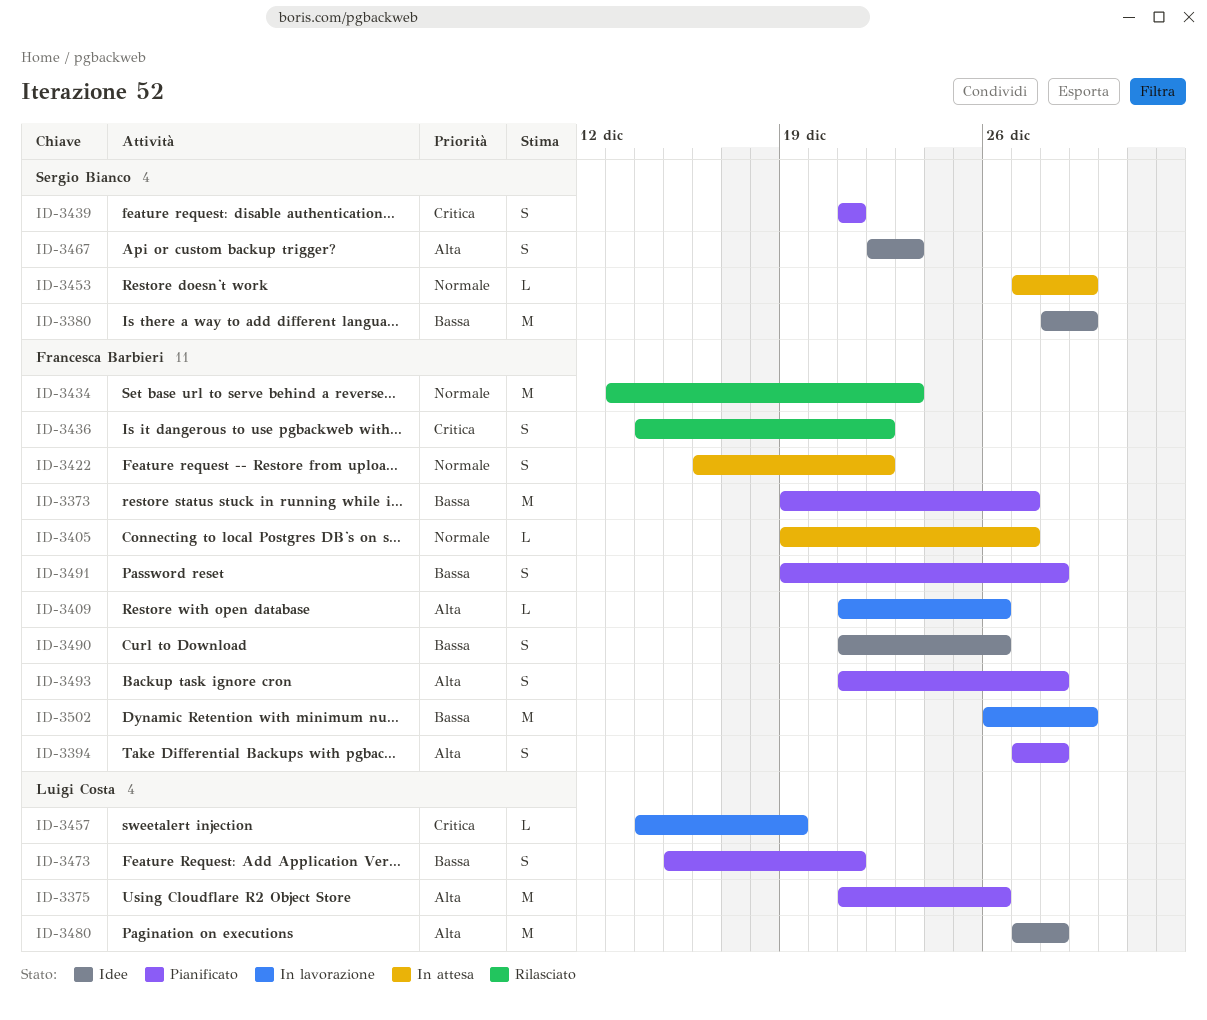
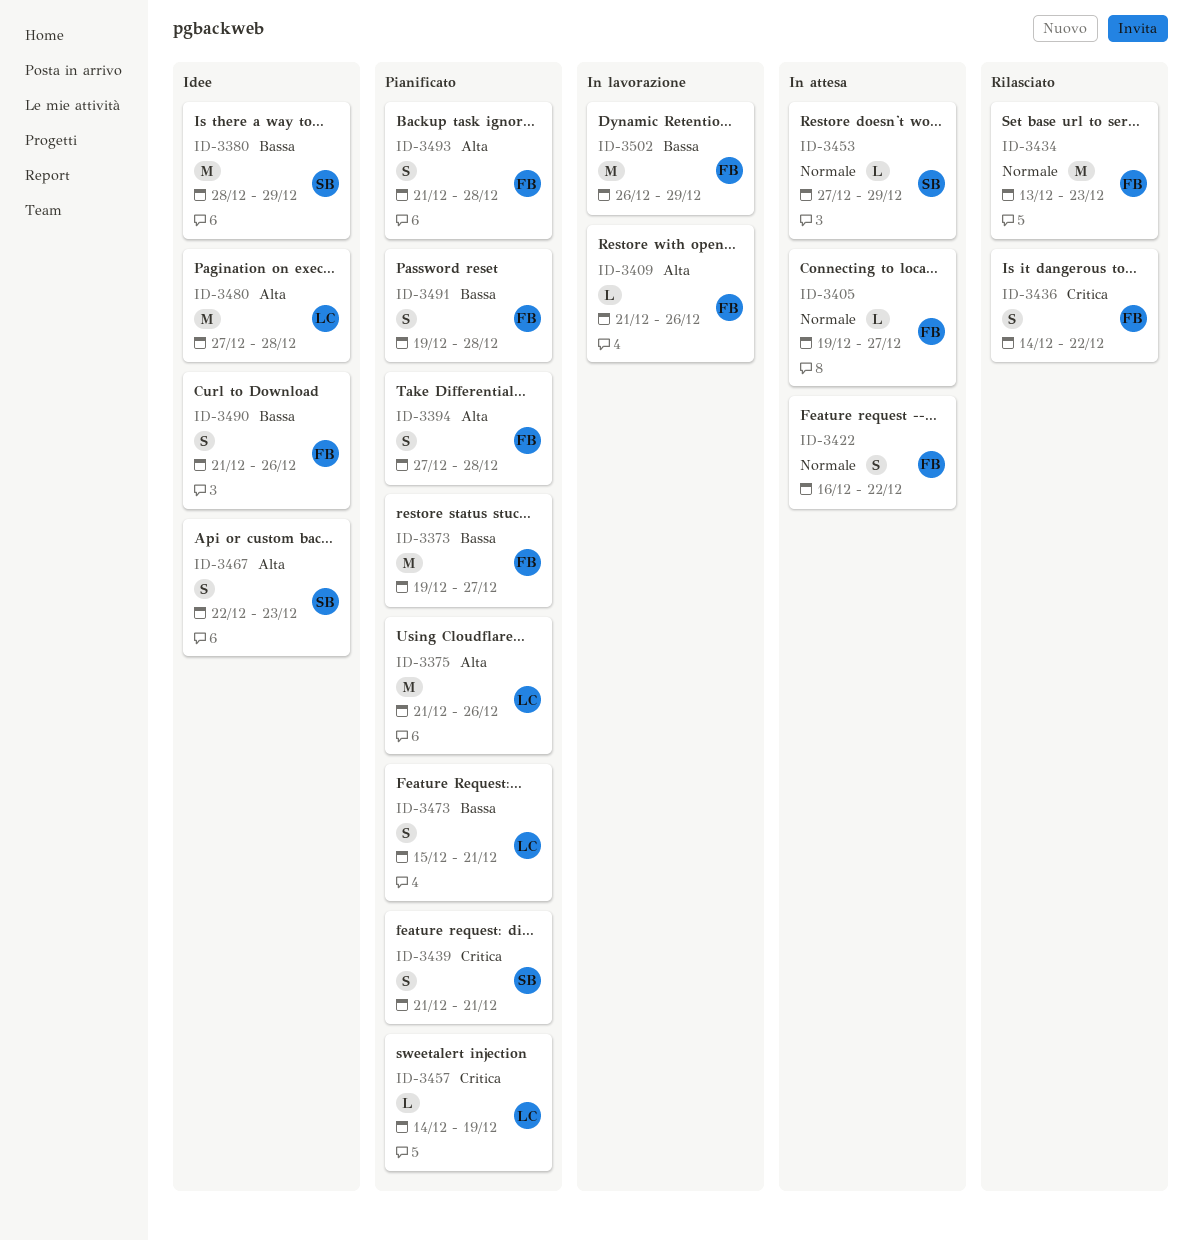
ID-3457, status: In lavorazione -> Pianificato

